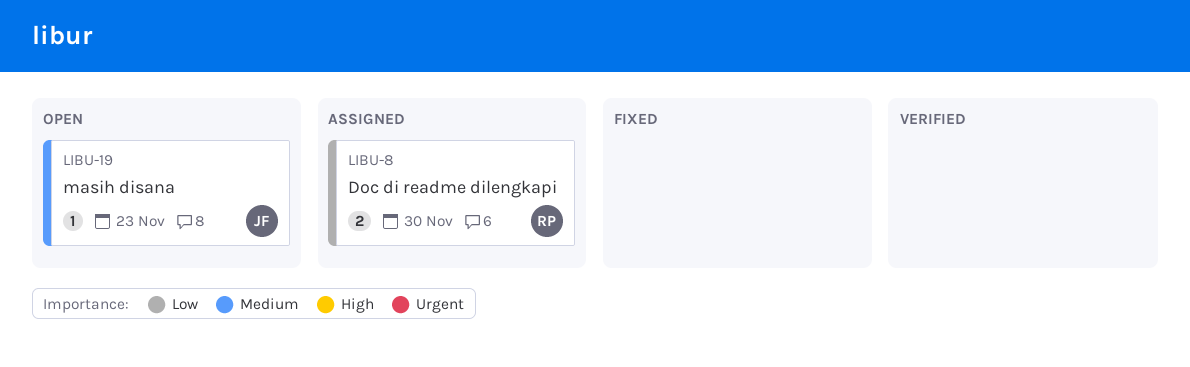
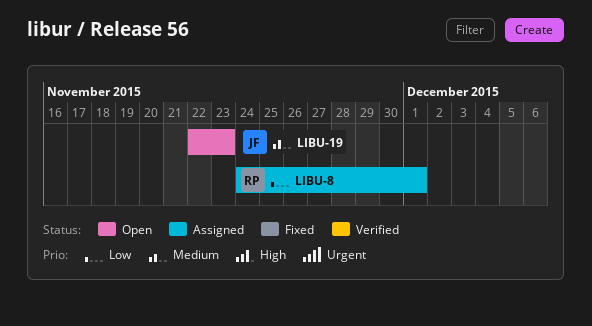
LIBU-8, due: Nov 30 -> Dec 1

